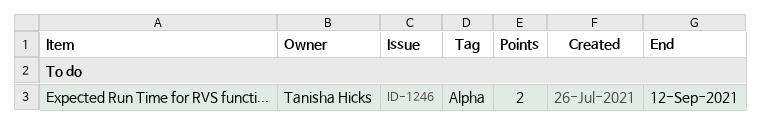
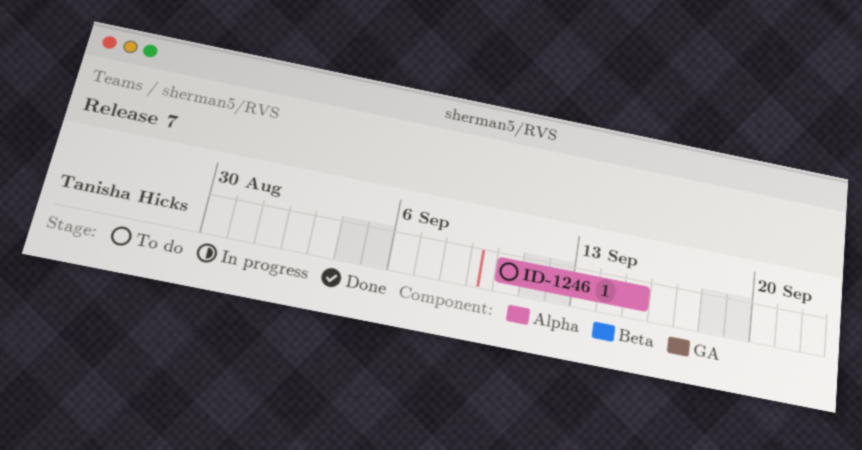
ID-1246, estimate: 2 -> 1
ID-1246, due: Sep 12 -> Sep 15

